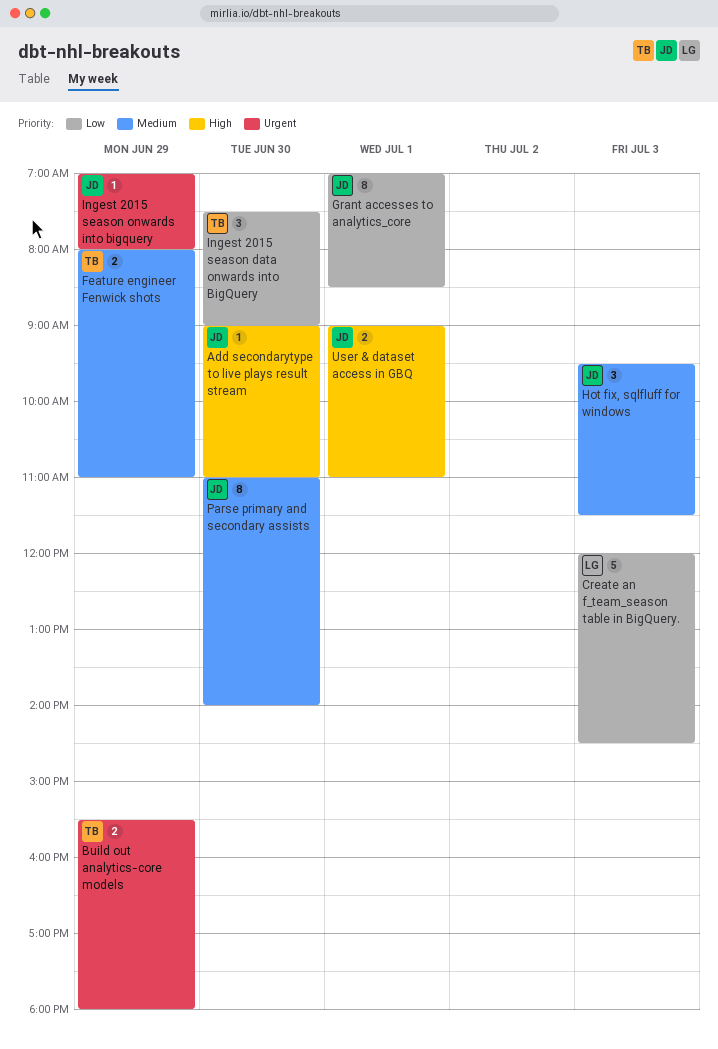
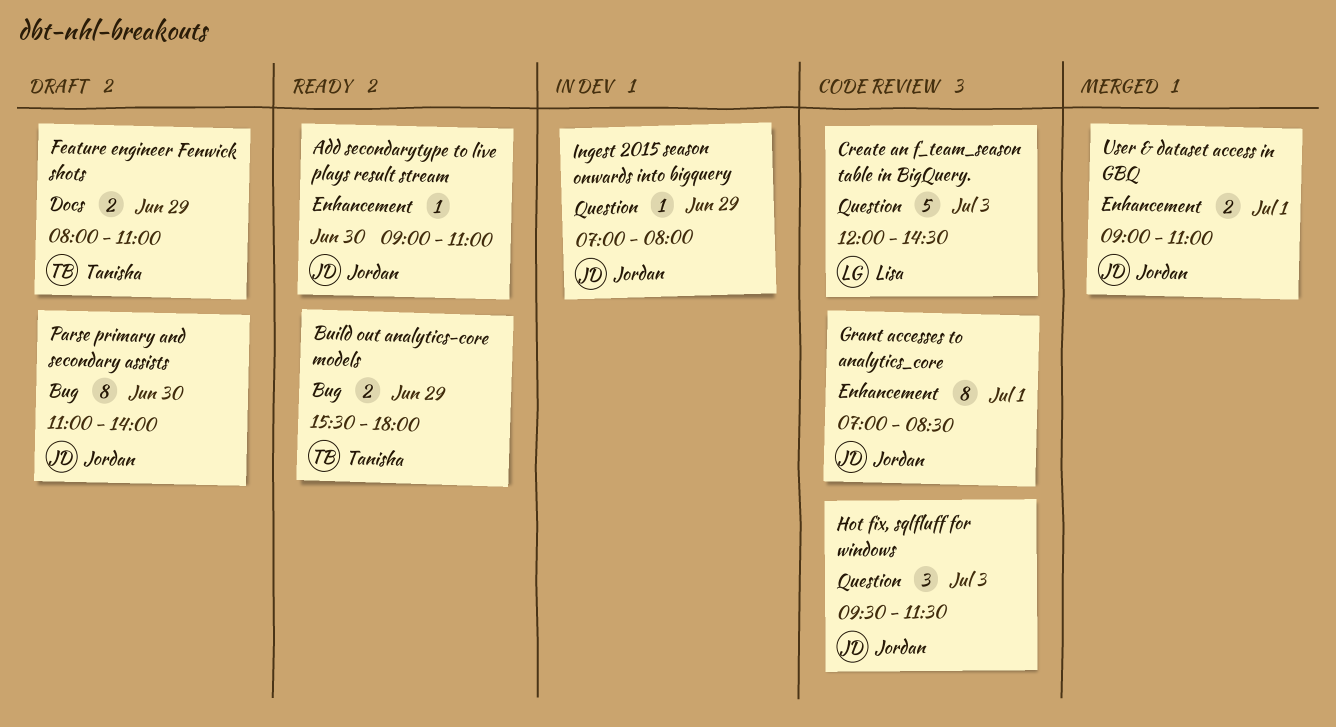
Ingest 2015 season data onwards into BigQuery: present -> none

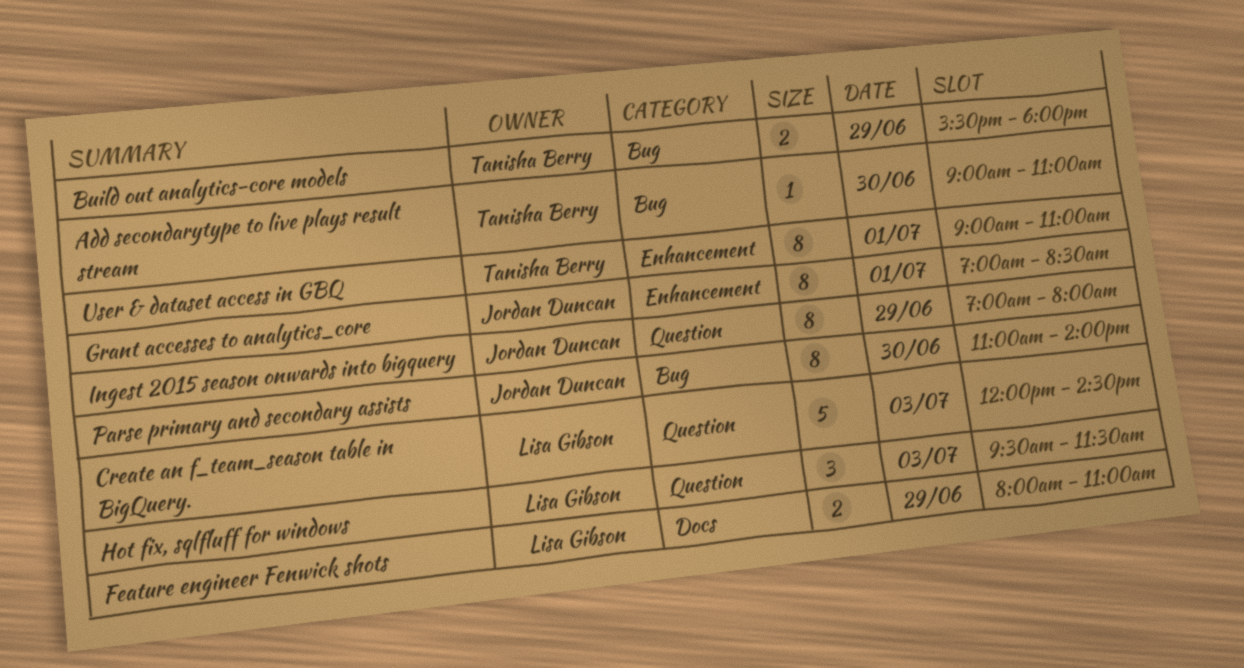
Add secondarytype to live plays result stream, owner: Jordan Duncan -> Tanisha Berry
Add secondarytype to live plays result stream, label: Enhancement -> Bug
Feature engineer Fenwick shots, owner: Tanisha Berry -> Lisa Gibson
Hot fix, sqlfluff for windows, owner: Jordan Duncan -> Lisa Gibson
Ingest 2015 season onwards into bigquery, estimate: 1 -> 8
User & dataset access in GBQ, owner: Jordan Duncan -> Tanisha Berry
User & dataset access in GBQ, estimate: 2 -> 8

